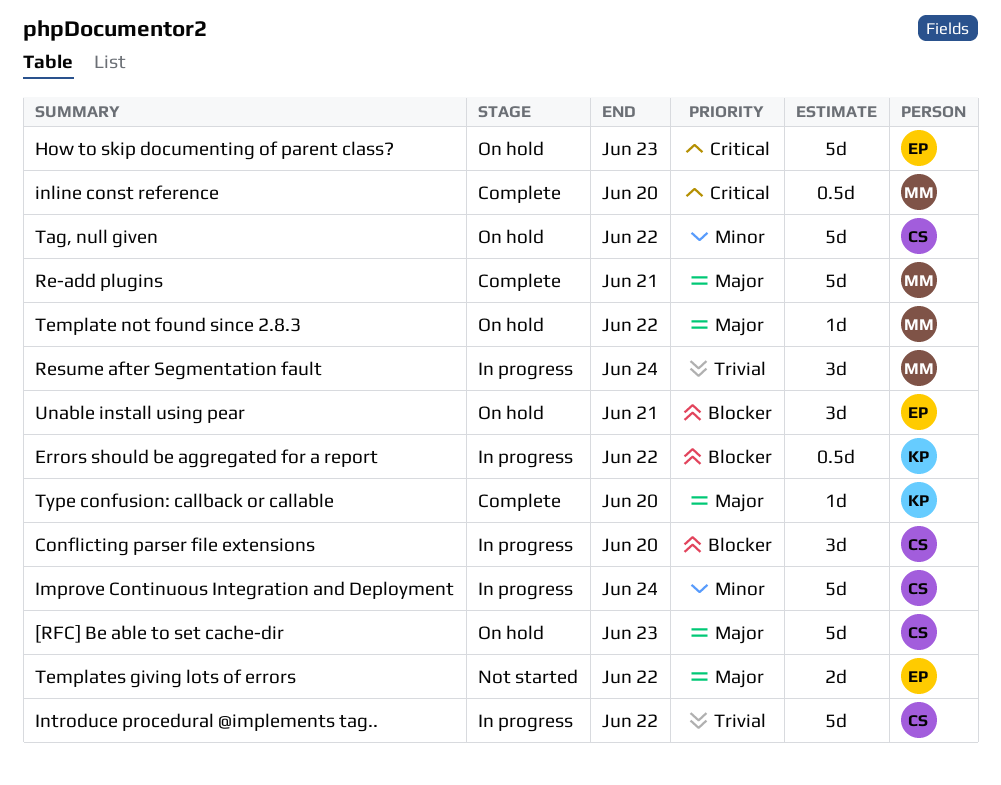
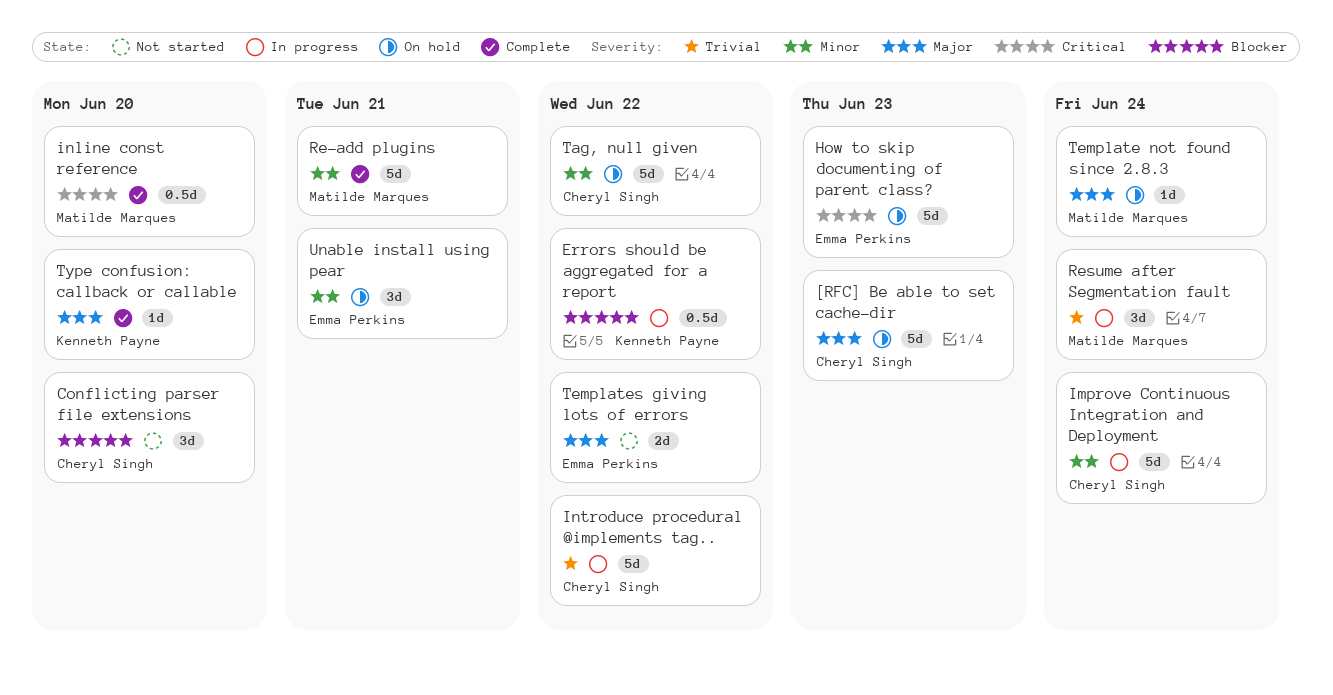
Conflicting parser file extensions, status: In progress -> Not started
Re-add plugins, priority: Major -> Minor
Template not found since 2.8.3, due: Jun 22 -> Jun 24
Unable install using pear, priority: Blocker -> Minor

